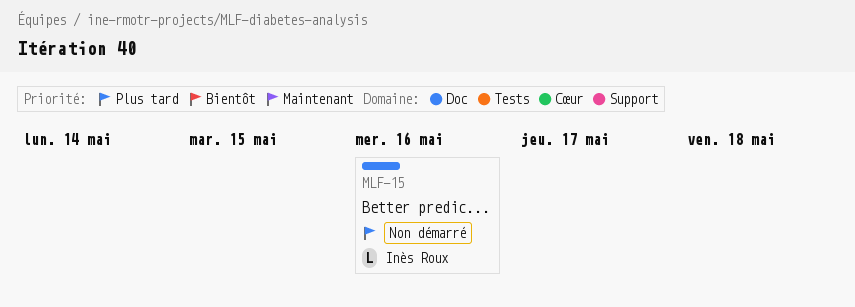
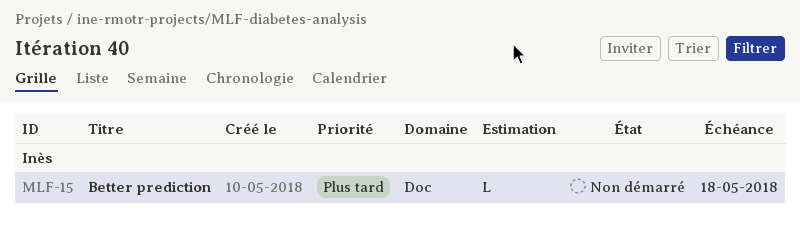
MLF-15, due: May 16 -> May 18

